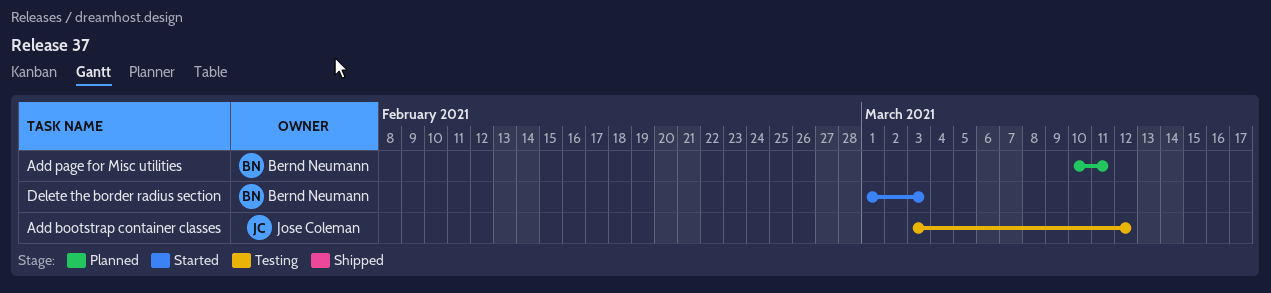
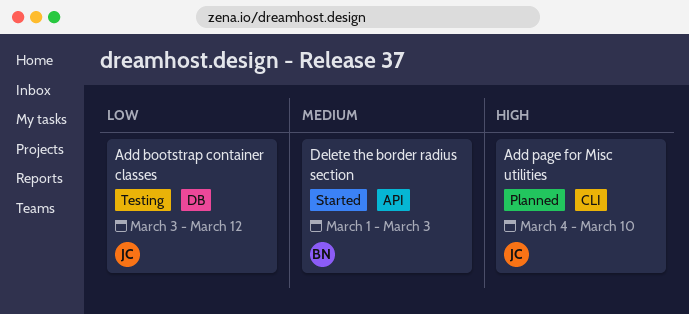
Add page for Misc utilities, owner: Bernd Neumann -> Jose Coleman
Add page for Misc utilities, start: Mar 10 -> Mar 4
Add page for Misc utilities, due: Mar 11 -> Mar 10

